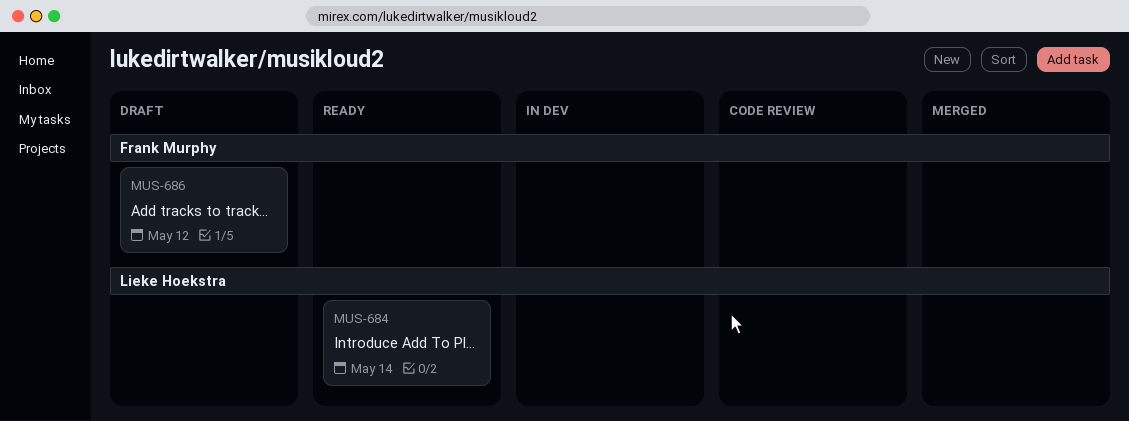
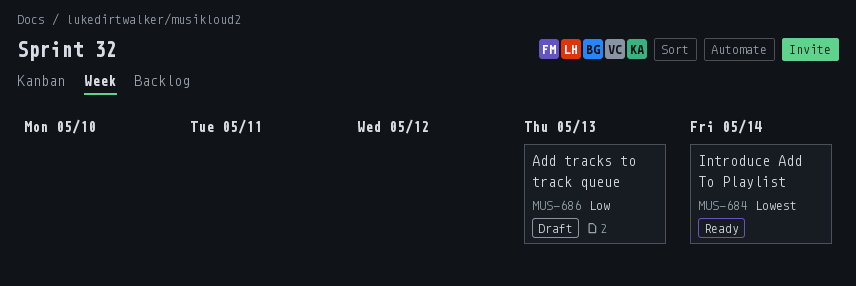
MUS-686, due: May 12 -> May 13

